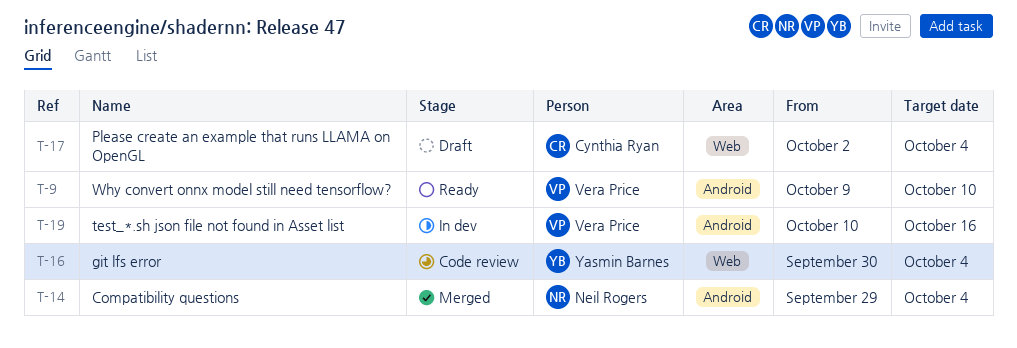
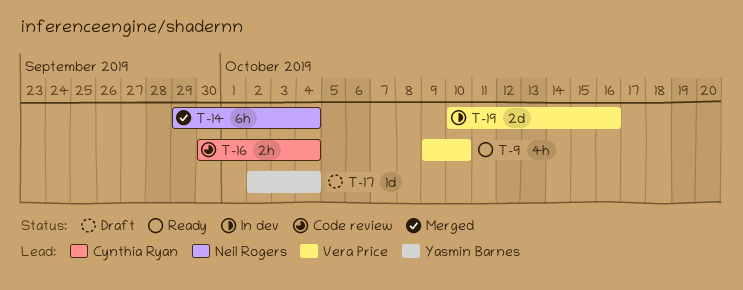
T-16, owner: Yasmin Barnes -> Cynthia Ryan
T-17, owner: Cynthia Ryan -> Yasmin Barnes

